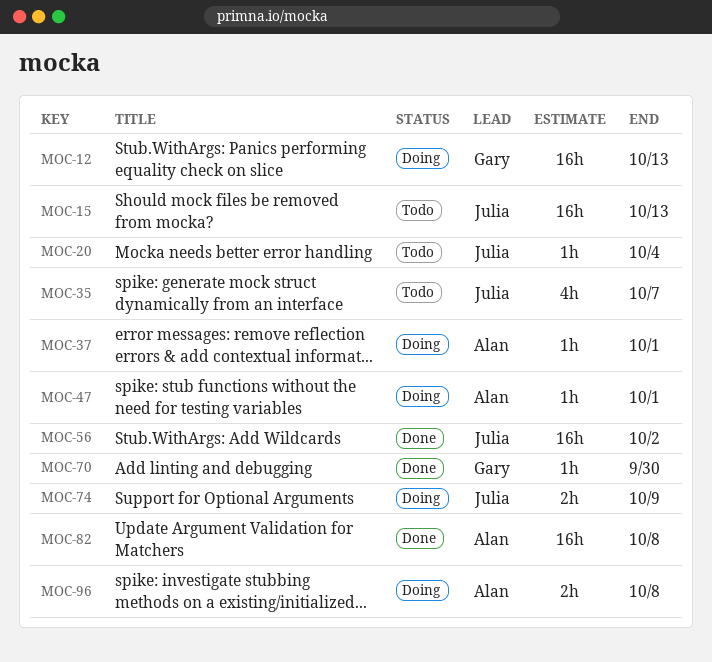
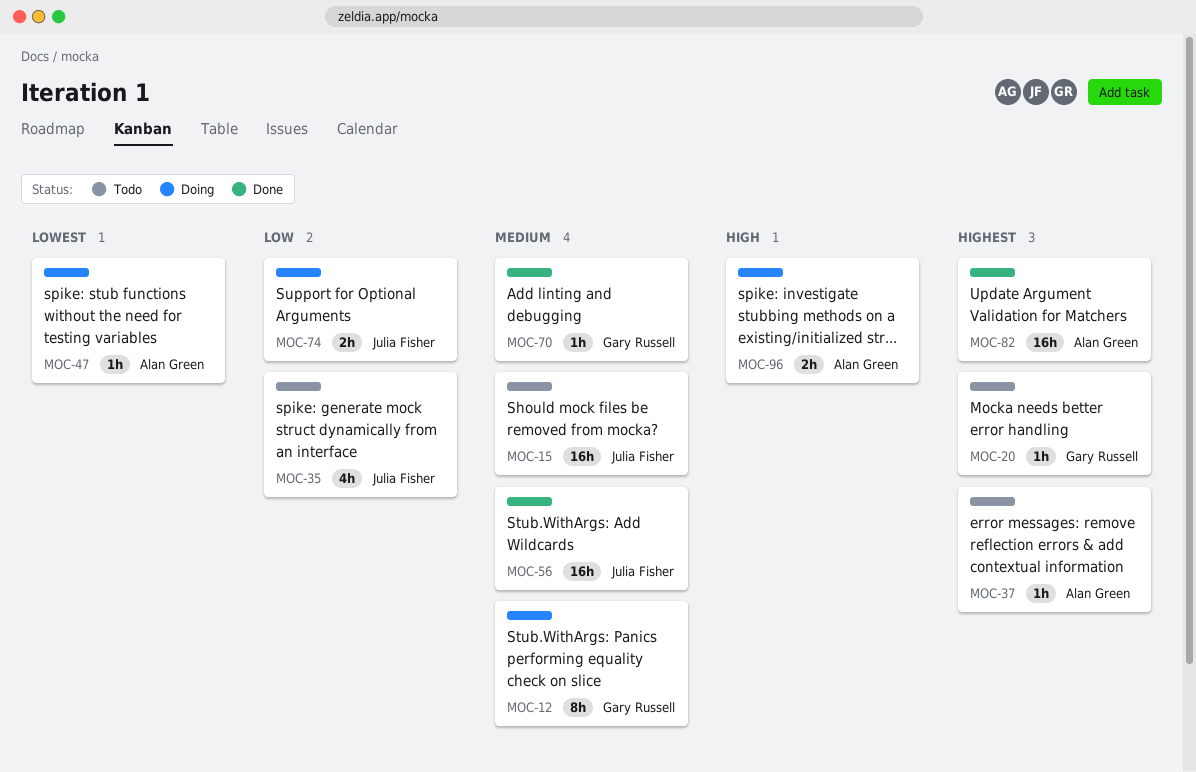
MOC-12, estimate: 16h -> 8h
MOC-20, owner: Julia Fisher -> Gary Russell
MOC-37, status: Doing -> Todo

